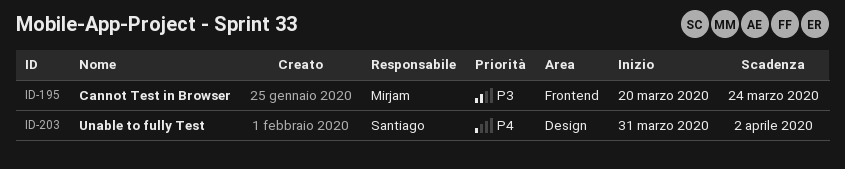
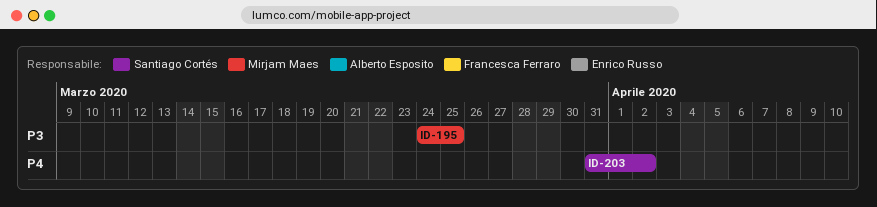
ID-195, start: Mar 20 -> Mar 24
ID-195, due: Mar 24 -> Mar 25

